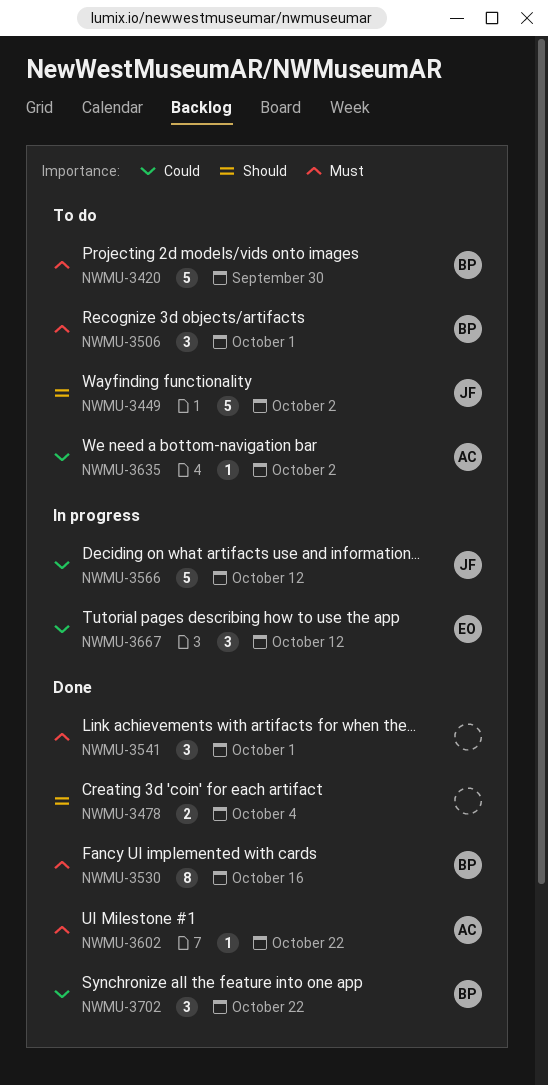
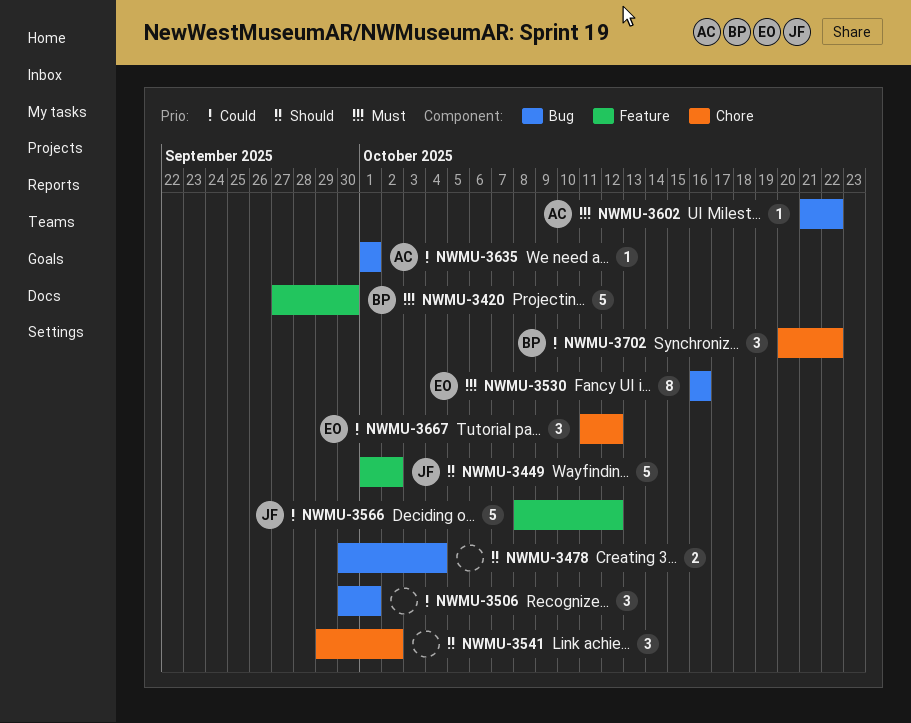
NWMU-3506, owner: BP -> none
NWMU-3506, priority: Must -> Could
NWMU-3530, owner: BP -> EO
NWMU-3541, priority: Must -> Should
NWMU-3541, due: Oct 1 -> Oct 2
NWMU-3635, due: Oct 2 -> Oct 1

